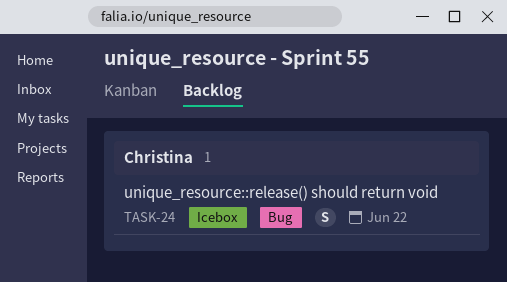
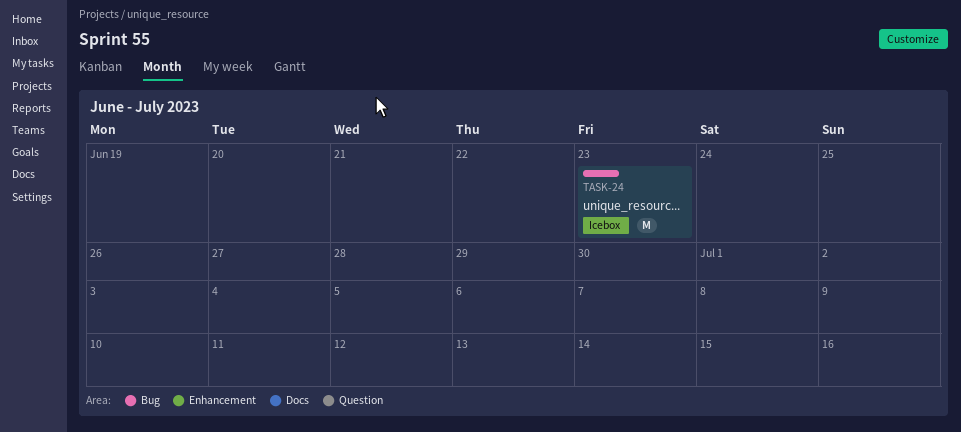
TASK-24, estimate: S -> M
TASK-24, due: Jun 22 -> Jun 23

